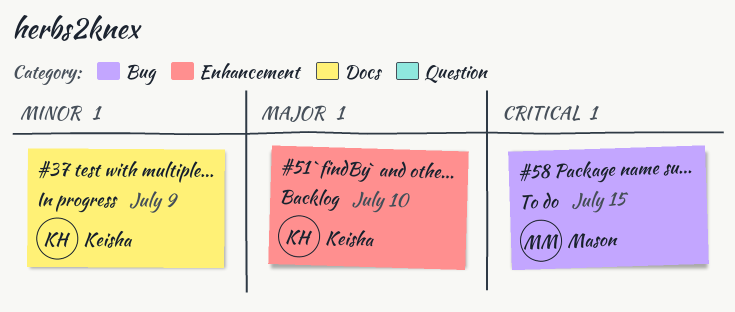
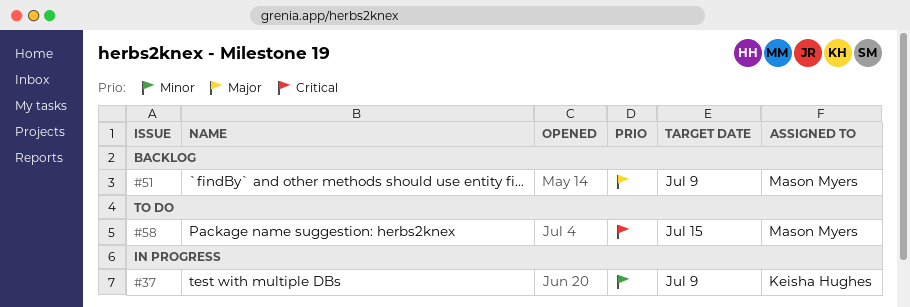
#51, owner: Keisha Hughes -> Mason Myers
#51, due: Jul 10 -> Jul 9

